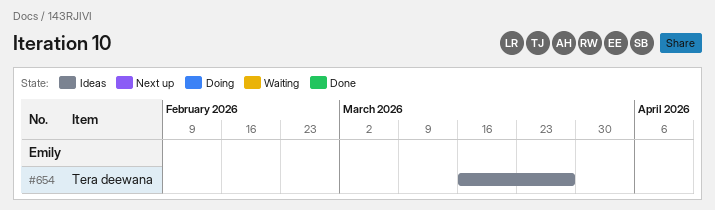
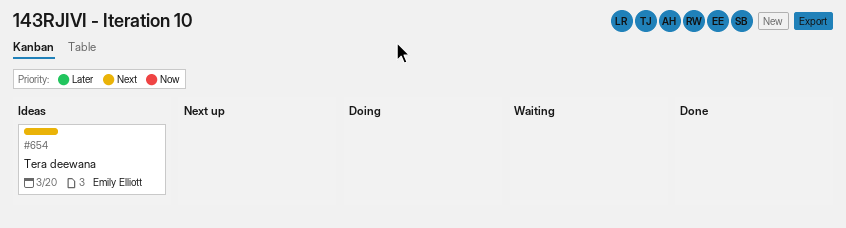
#654, due: Mar 27 -> Mar 20

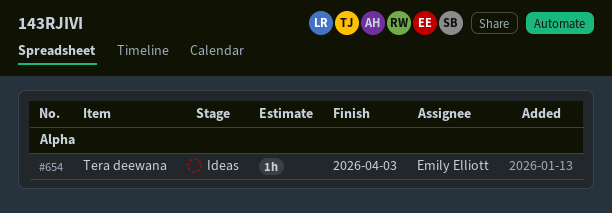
#654, due: Mar 20 -> Apr 3

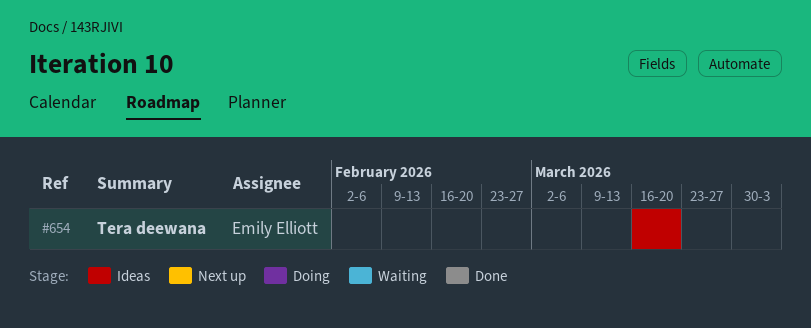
#654, due: Apr 3 -> Mar 20

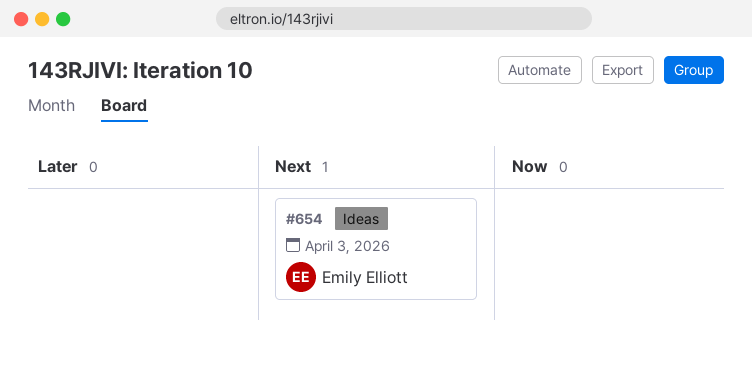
#654, due: Mar 20 -> Apr 3

